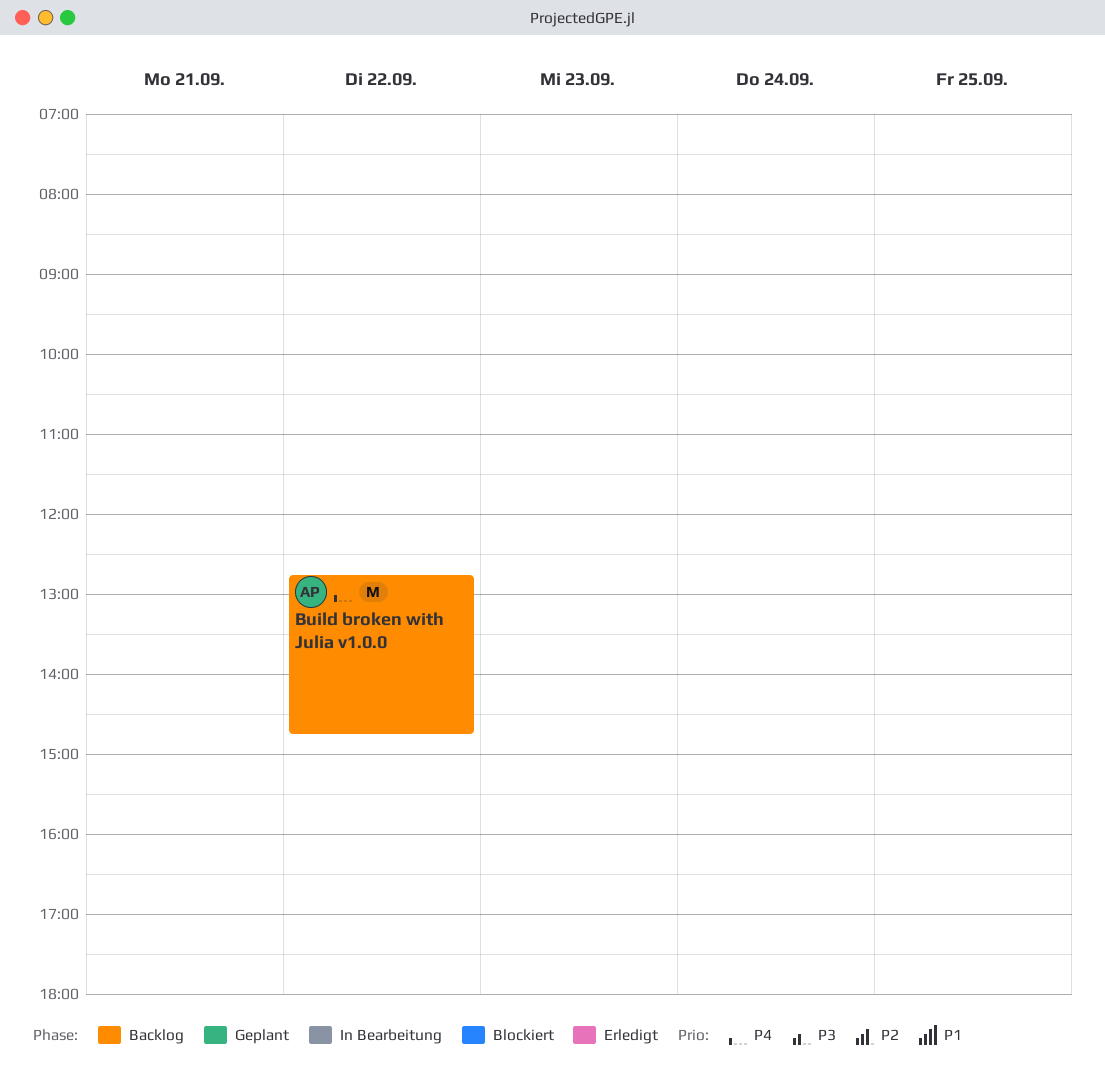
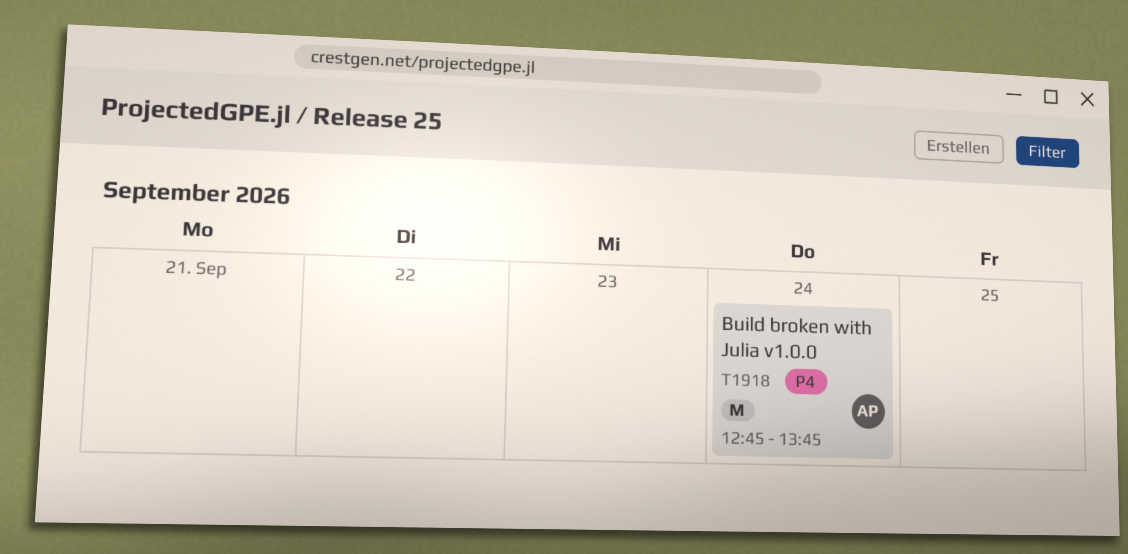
Build broken with Julia v1.0.0, day: Sep 22 -> Sep 24
Build broken with Julia v1.0.0, ends: 14:45 -> 13:45

